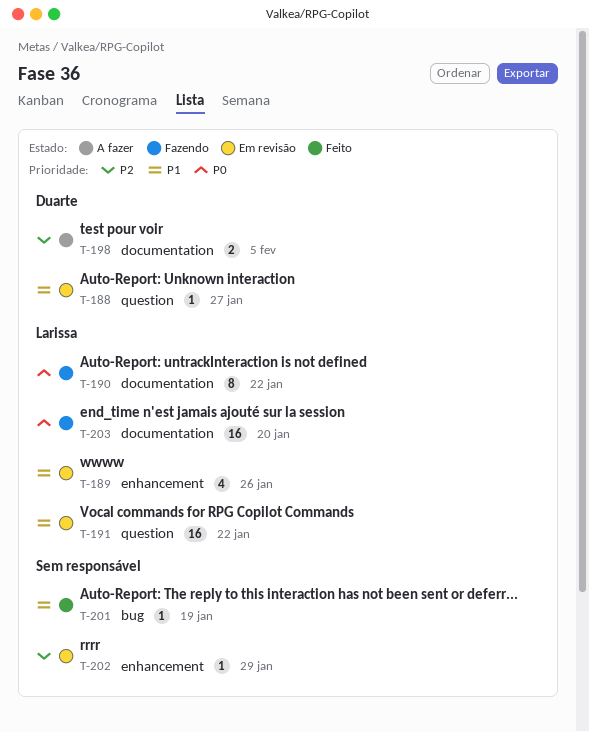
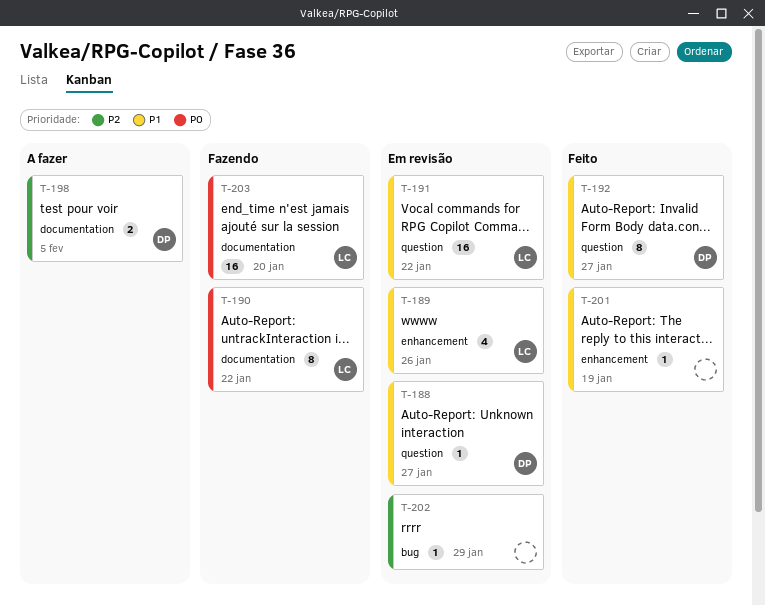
T-192: none -> present
T-201, label: bug -> enhancement
T-202, label: enhancement -> bug

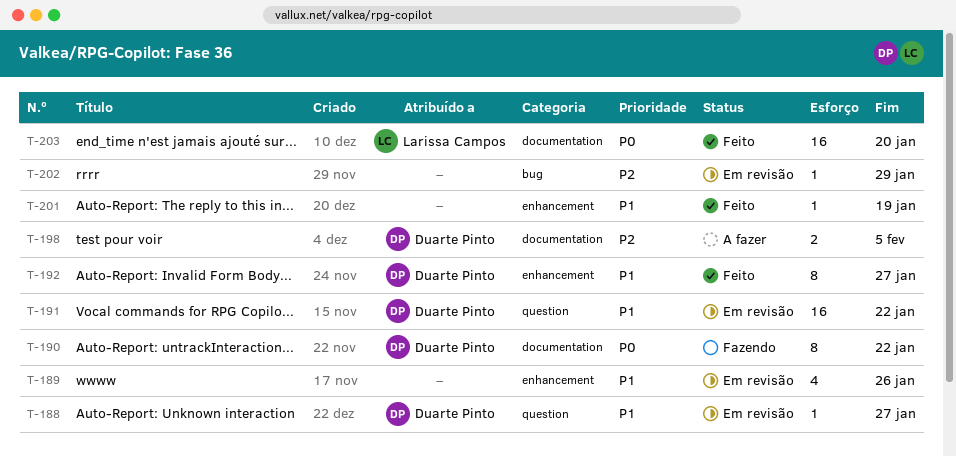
T-189, owner: Larissa Campos -> none
T-190, owner: Larissa Campos -> Duarte Pinto
T-191, owner: Larissa Campos -> Duarte Pinto
T-192, label: question -> enhancement
T-203, status: Fazendo -> Feito

